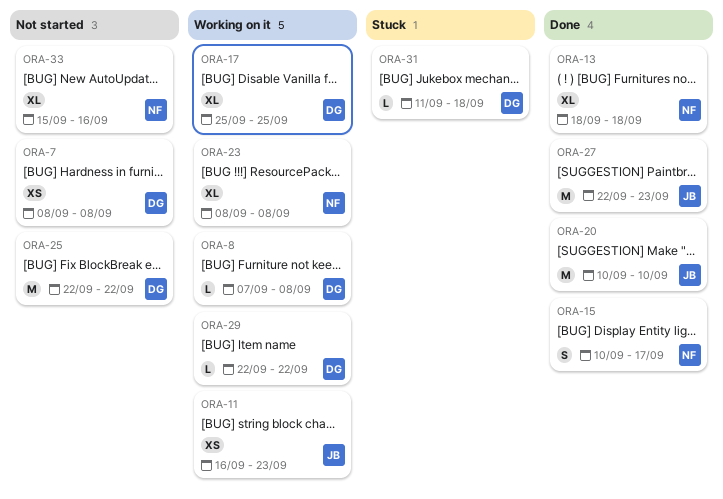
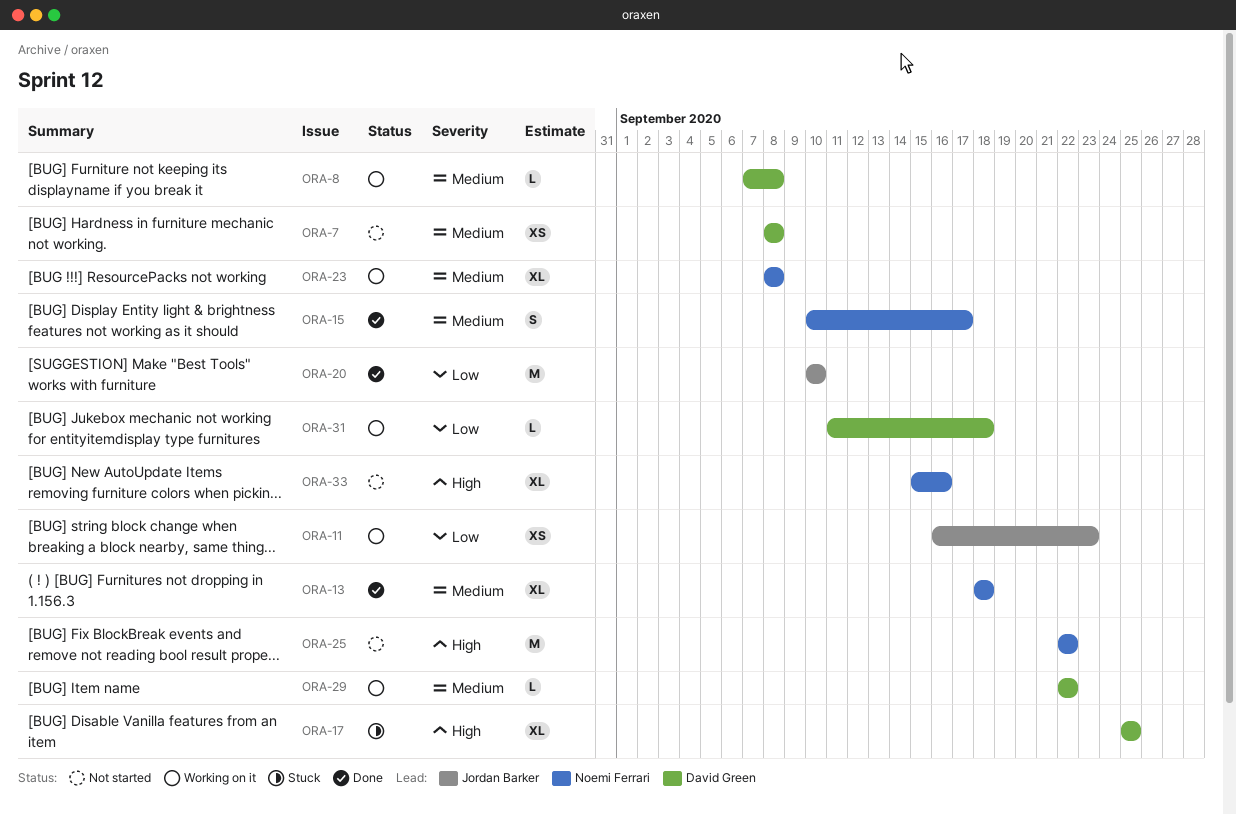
ORA-17, status: Working on it -> Stuck
ORA-25, owner: David Green -> Noemi Ferrari
ORA-27: present -> none
ORA-31, status: Stuck -> Working on it

